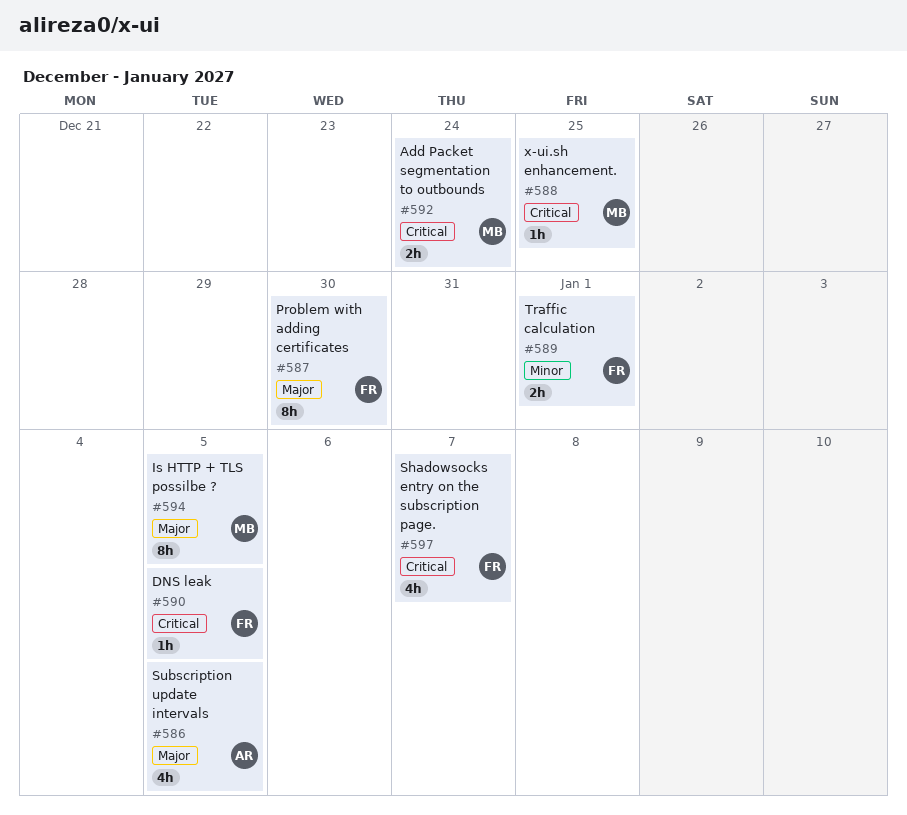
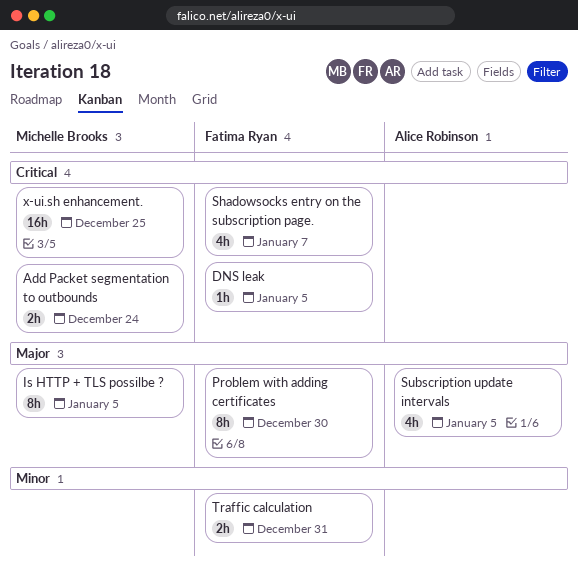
Traffic calculation, due: Jan 1 -> Dec 31
x-ui.sh enhancement., estimate: 1h -> 16h

